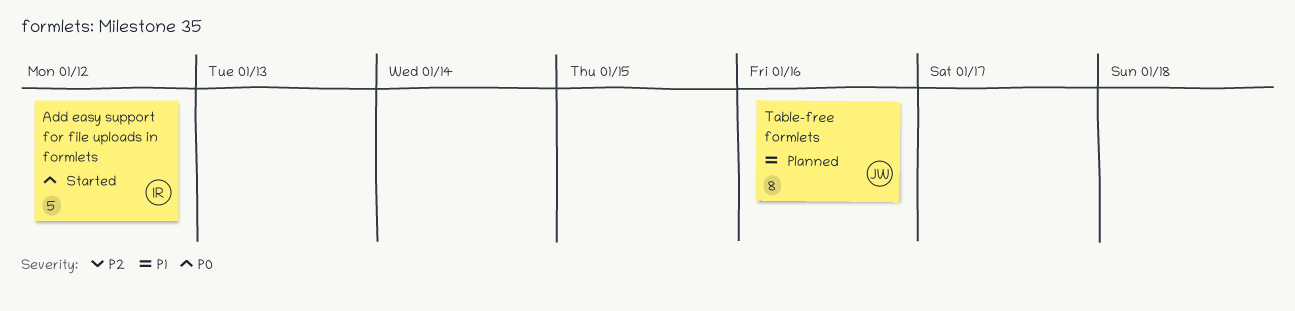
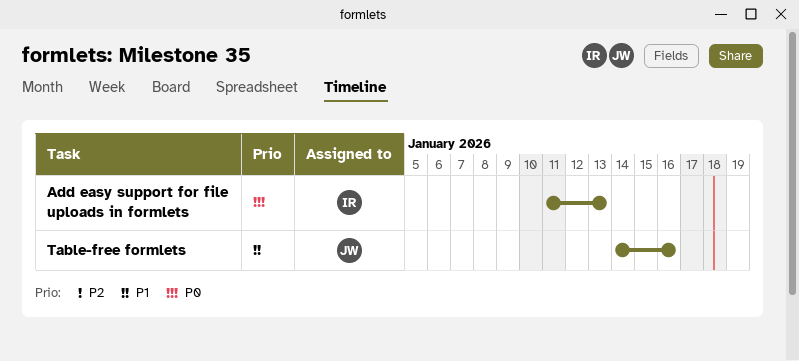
Add easy support for file uploads in formlets, due: Jan 12 -> Jan 13

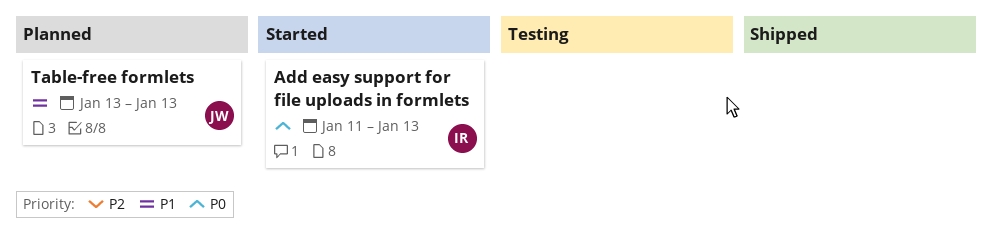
Table-free formlets, start: Jan 14 -> Jan 13
Table-free formlets, due: Jan 16 -> Jan 13

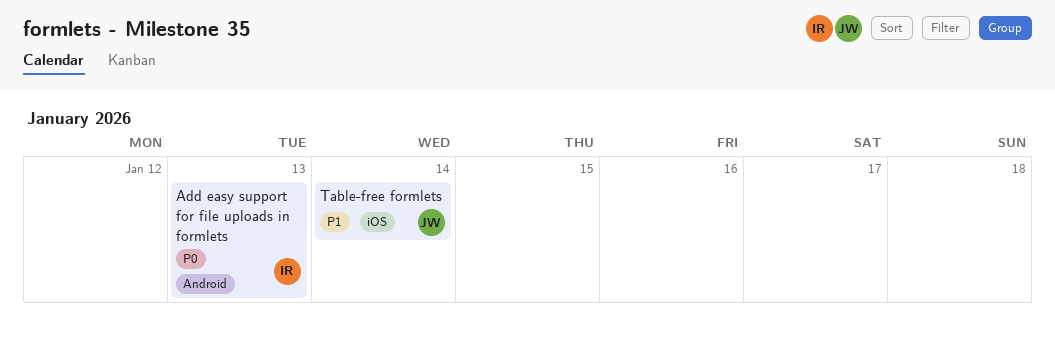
Table-free formlets, due: Jan 13 -> Jan 14

